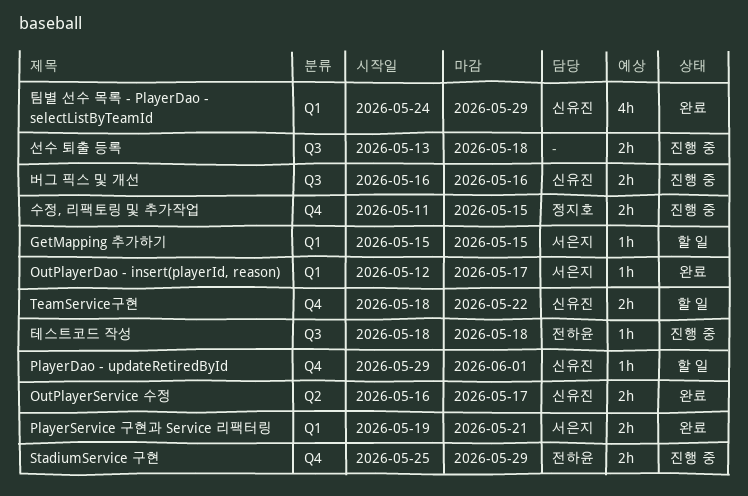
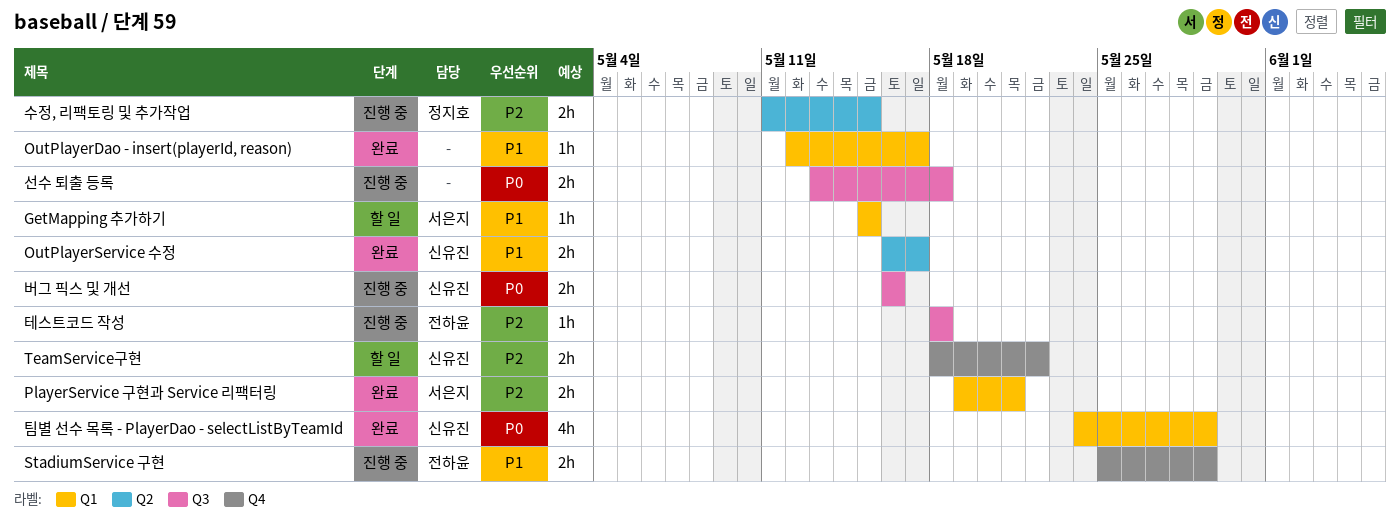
OutPlayerDao - insert(playerId, reason), owner: 서은지 -> none
PlayerDao - updateRetiredById: present -> none
수정, 리팩토링 및 추가작업, label: Q4 -> Q2

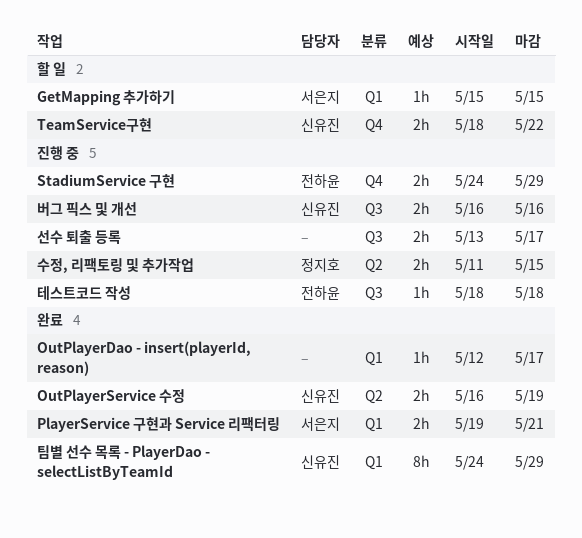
OutPlayerService 수정, due: May 17 -> May 19
StadiumService 구현, start: May 25 -> May 24
선수 퇴출 등록, due: May 18 -> May 17
팀별 선수 목록 - PlayerDao - selectListByTeamId, estimate: 4h -> 8h

